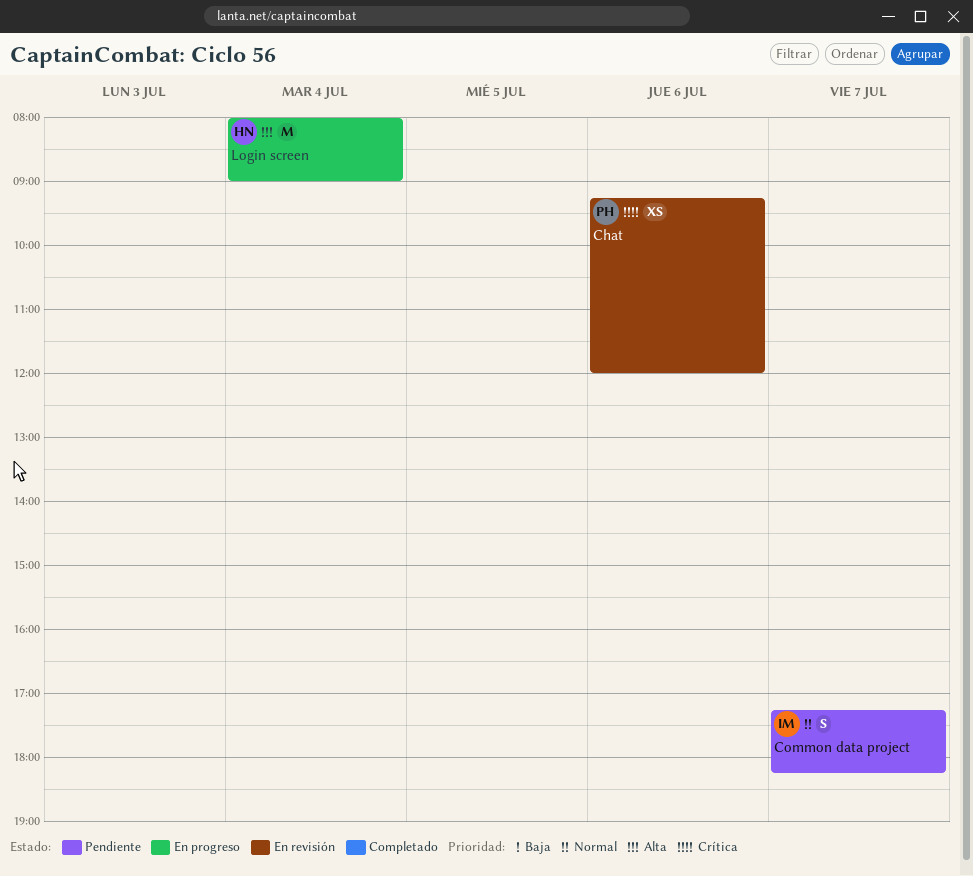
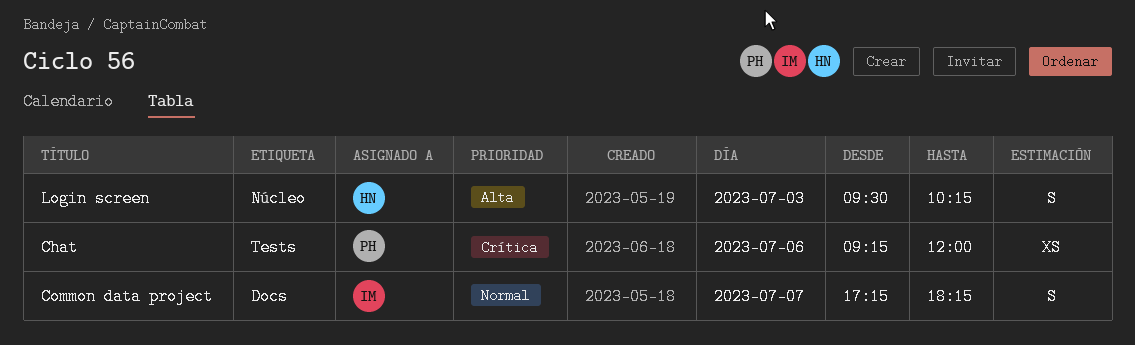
Login screen, estimate: M -> S
Login screen, day: Jul 4 -> Jul 3
Login screen, begins: 08:00 -> 09:30
Login screen, ends: 09:00 -> 10:15

